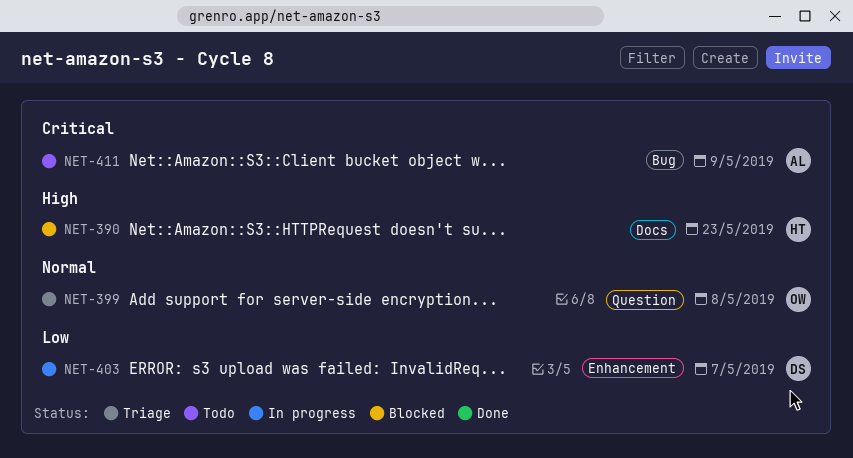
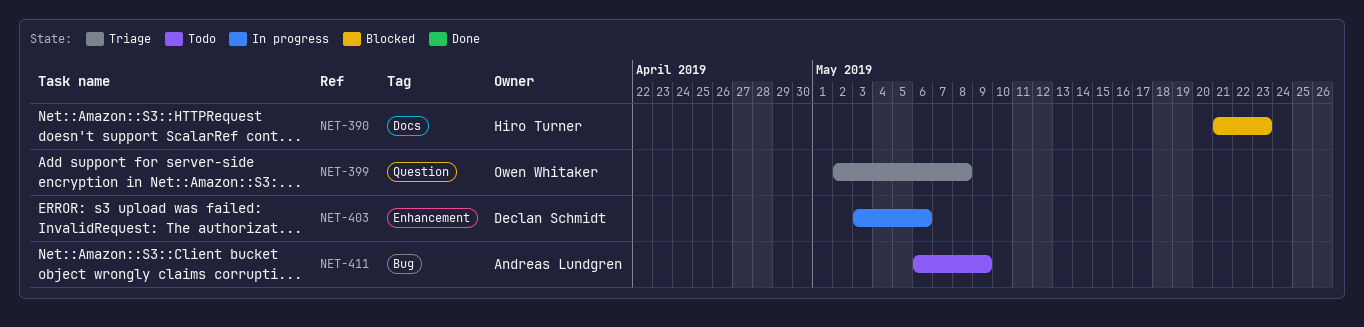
NET-403, due: May 7 -> May 6

